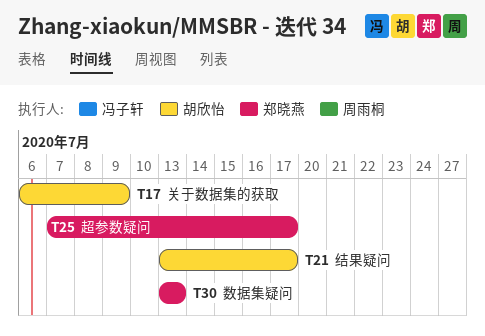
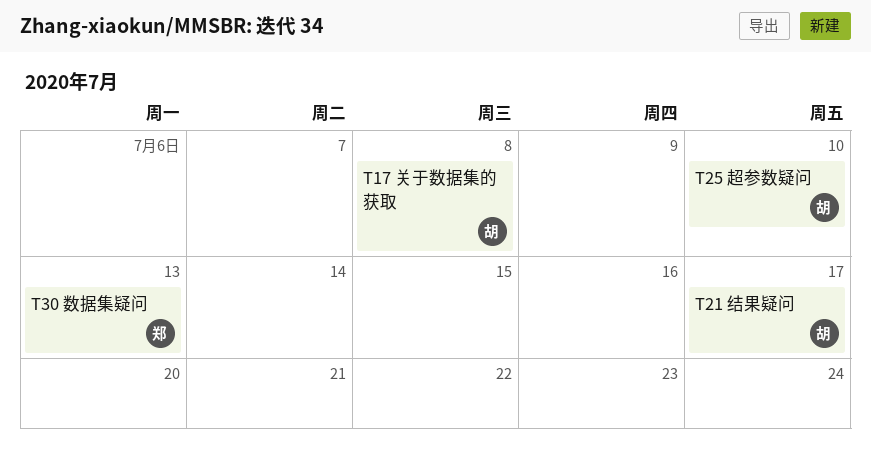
T17, due: Jul 9 -> Jul 8
T25, owner: 郑晓燕 -> 胡欣怡
T25, due: Jul 17 -> Jul 10

